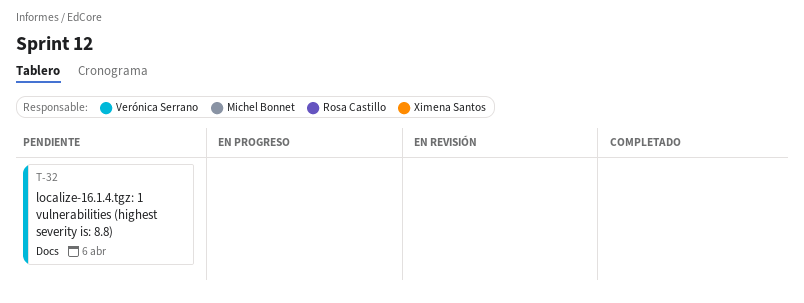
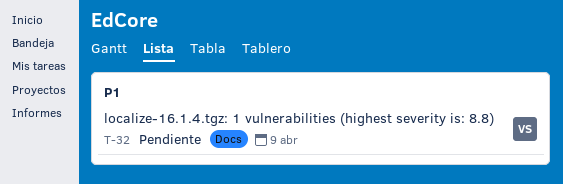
T-32, due: Apr 6 -> Apr 9

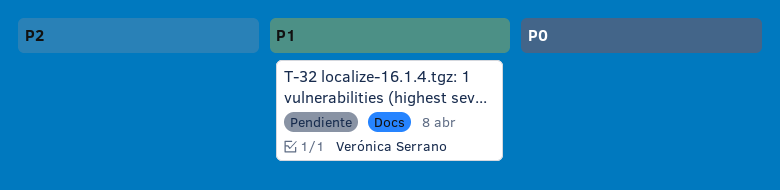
T-32, due: Apr 9 -> Apr 8

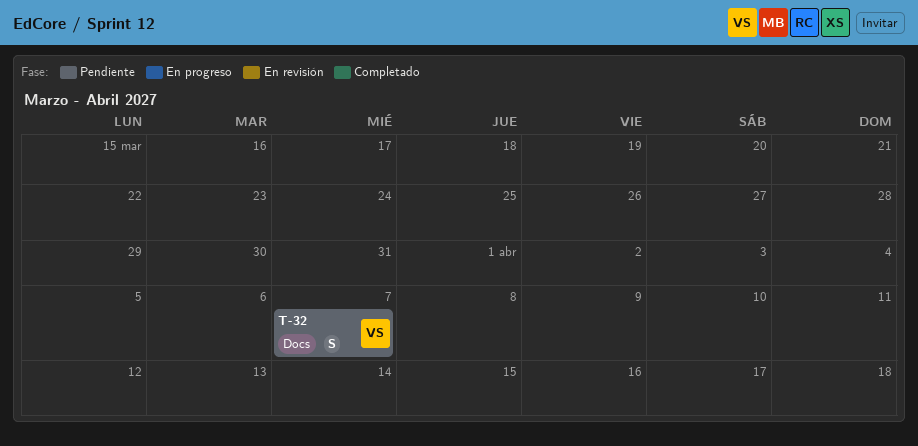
T-32, due: Apr 8 -> Apr 7

